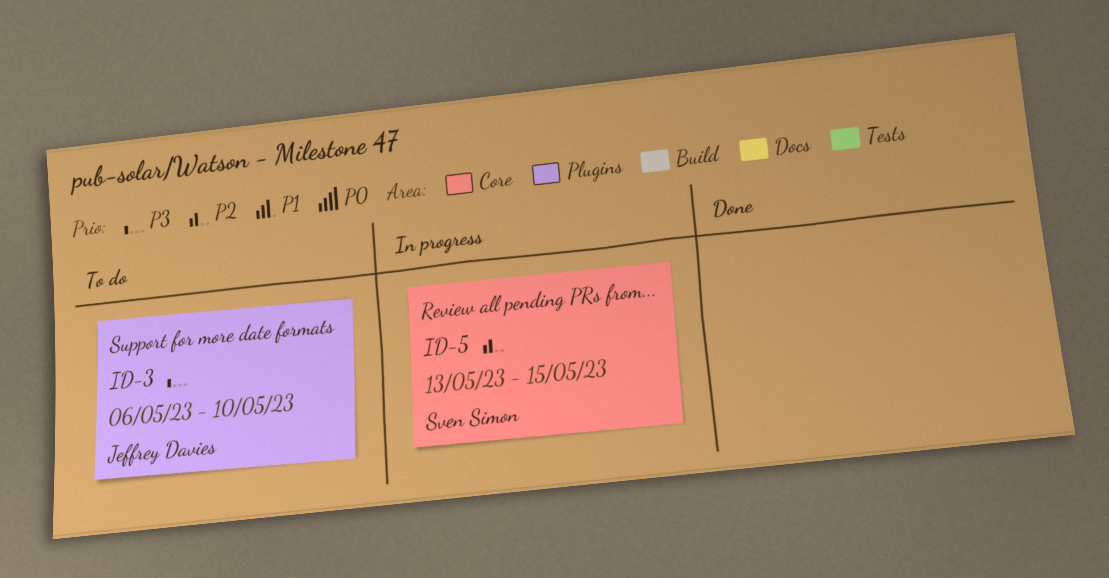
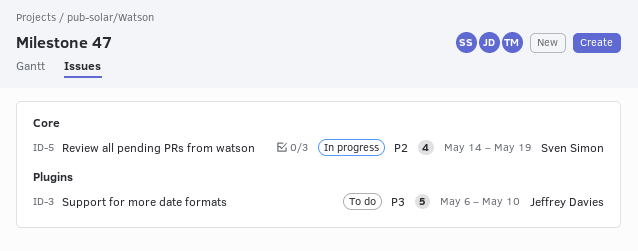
ID-5, start: May 13 -> May 14
ID-5, due: May 15 -> May 19

